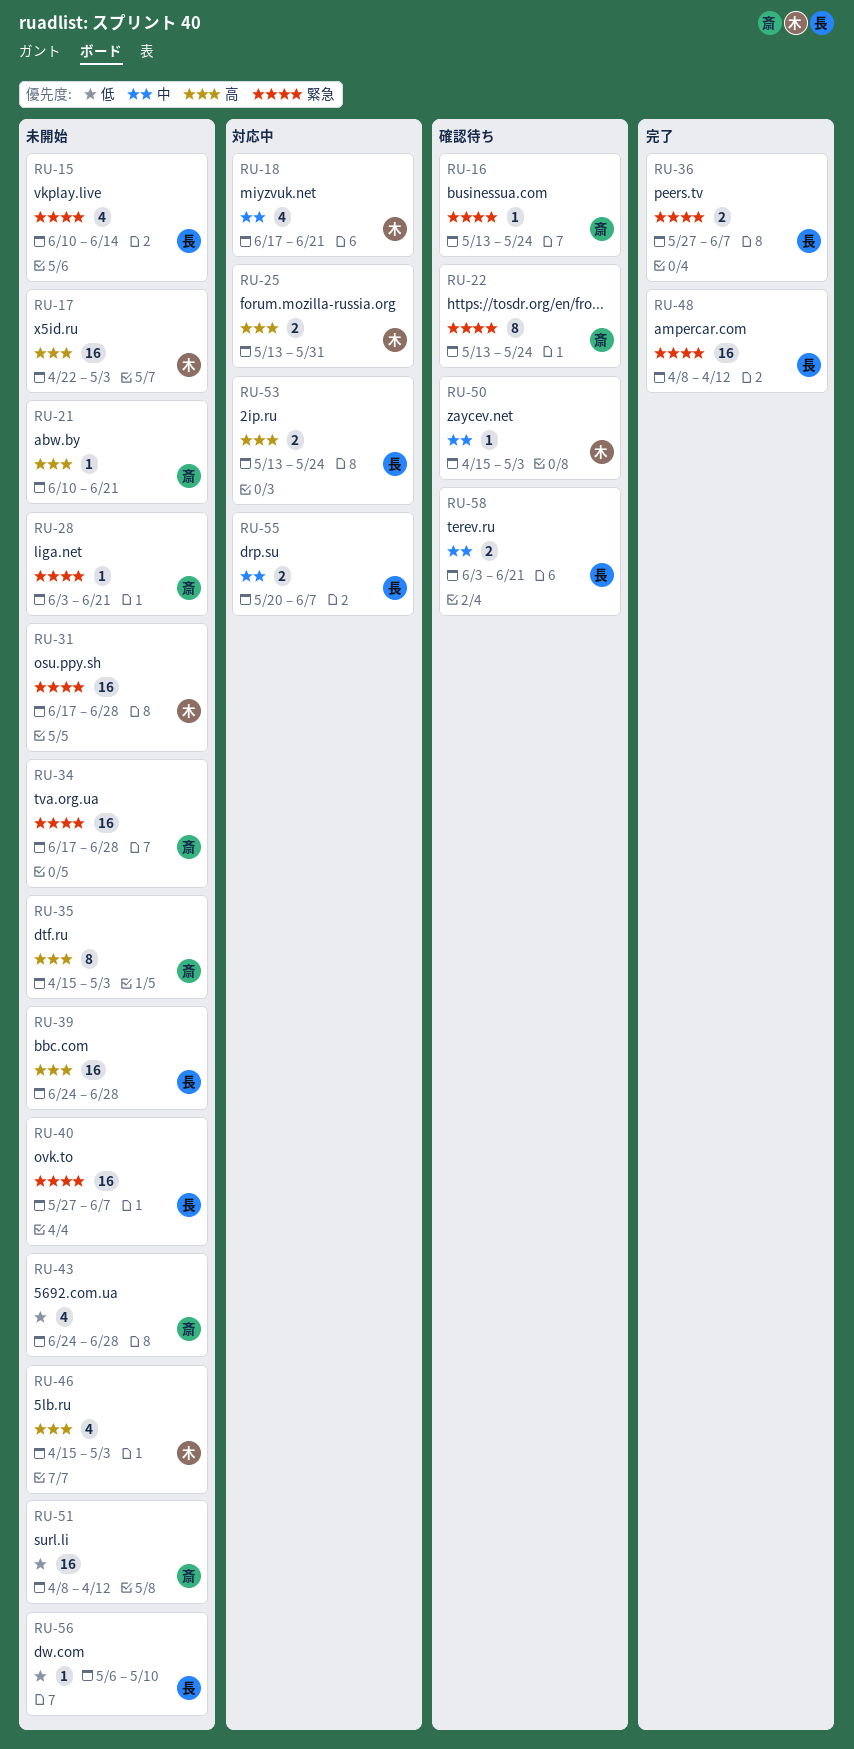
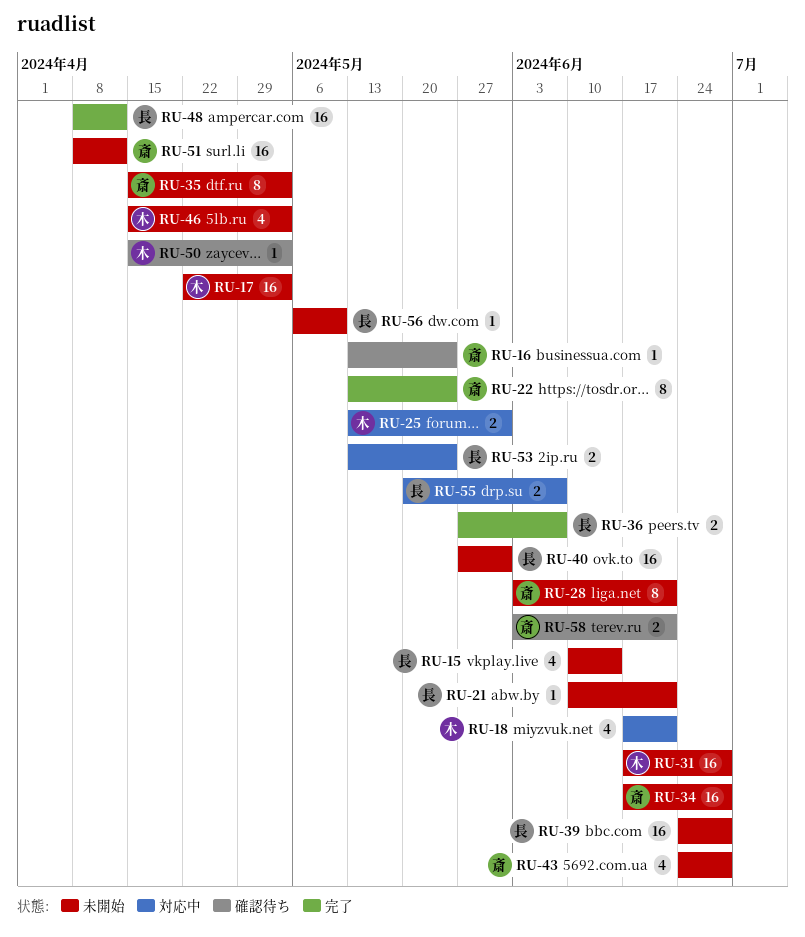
RU-21, owner: 斎 -> 長
RU-22, status: 確認待ち -> 完了
RU-28, estimate: 1 -> 8
RU-40, due: Jun 7 -> May 31
RU-58, owner: 長 -> 斎

